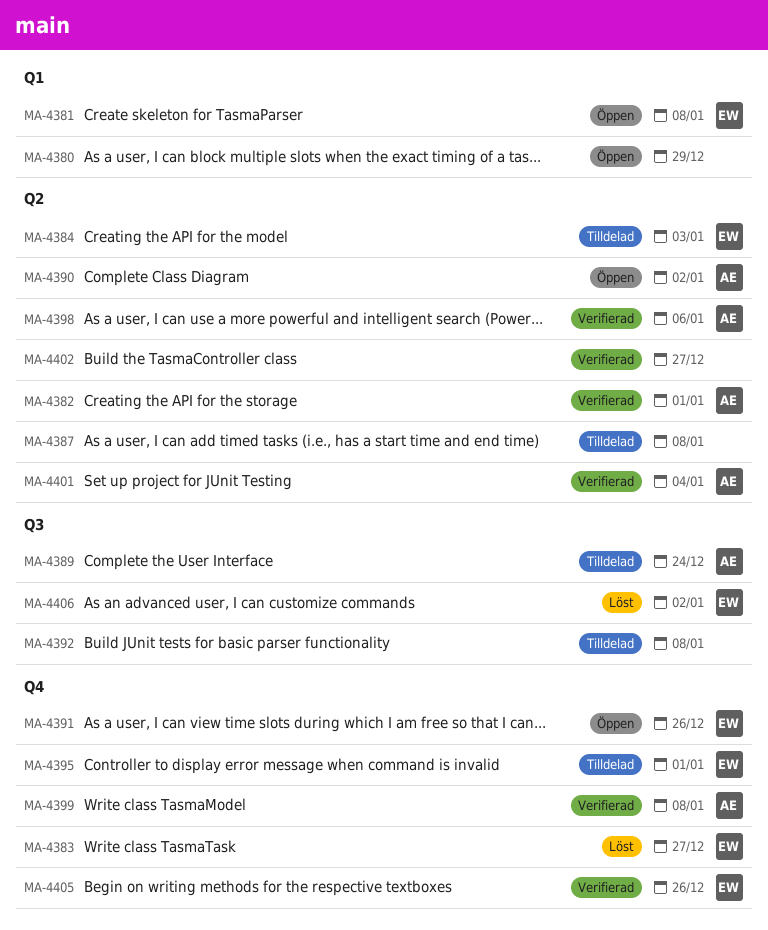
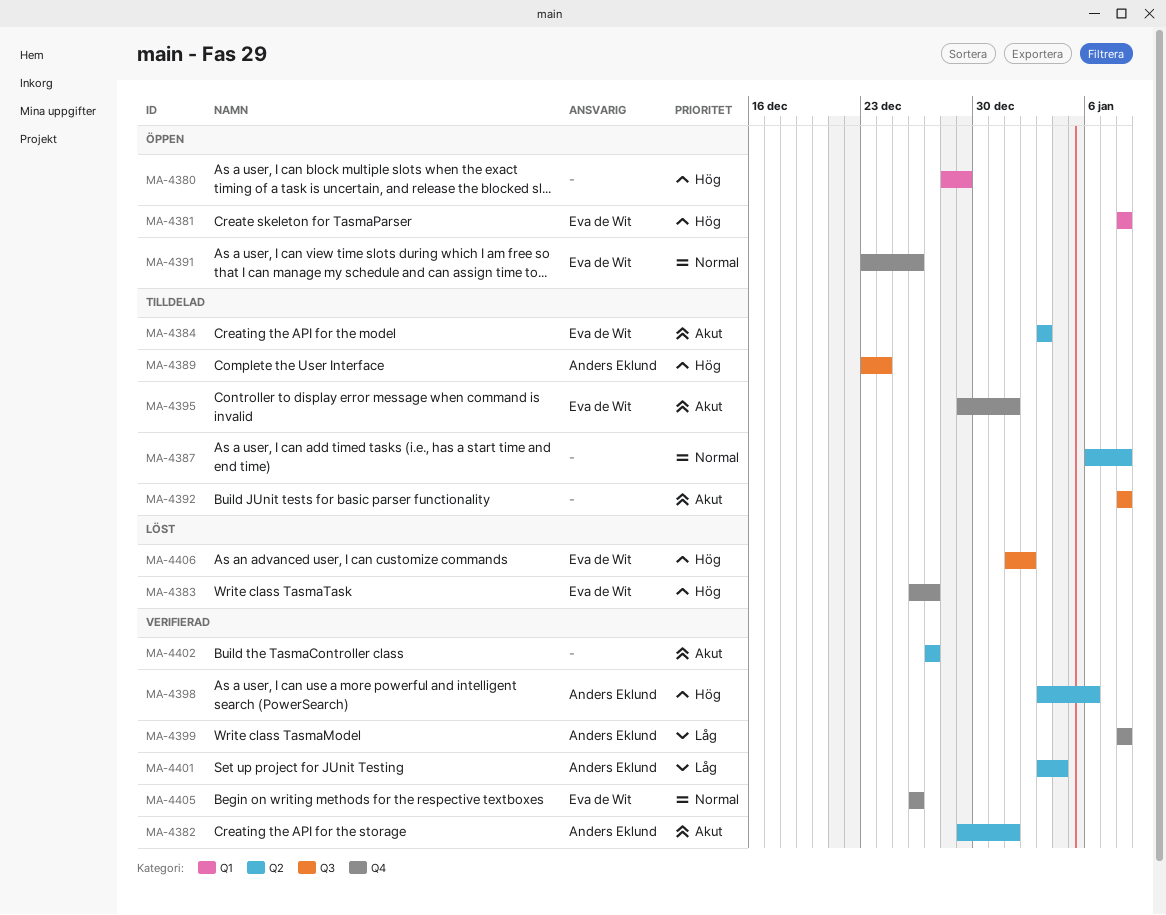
MA-4390: present -> none

